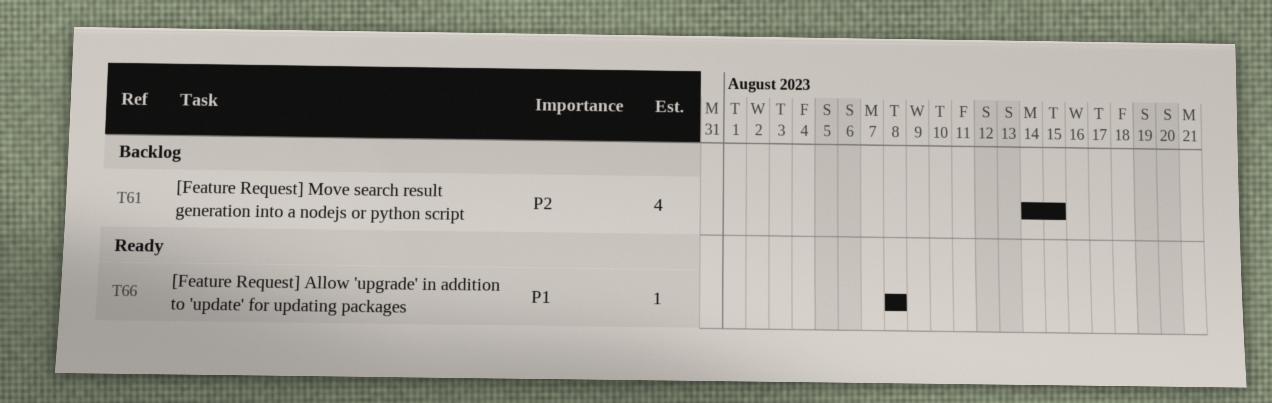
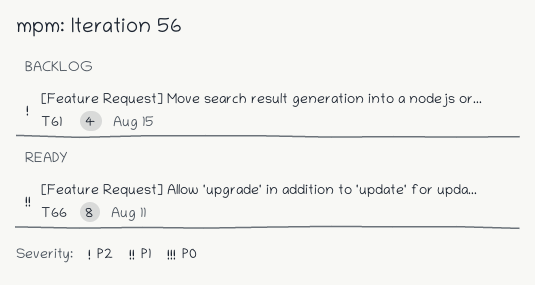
T66, estimate: 1 -> 8
T66, due: Aug 8 -> Aug 11

